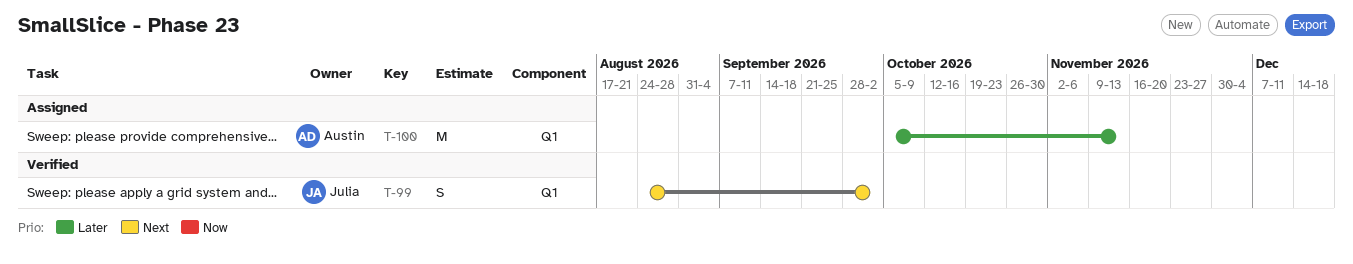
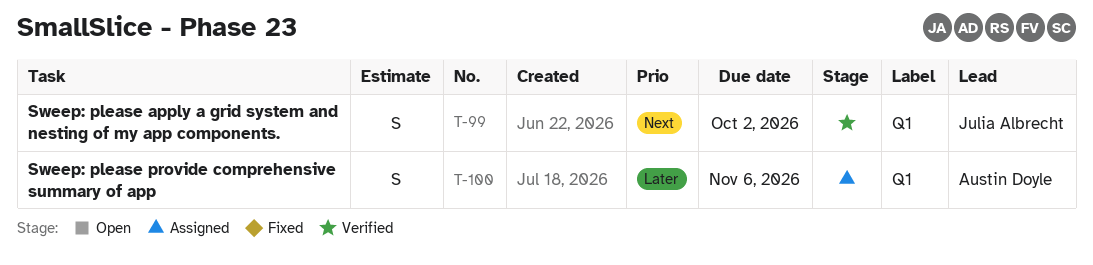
T-100, estimate: M -> S
T-100, due: Nov 13 -> Nov 6

